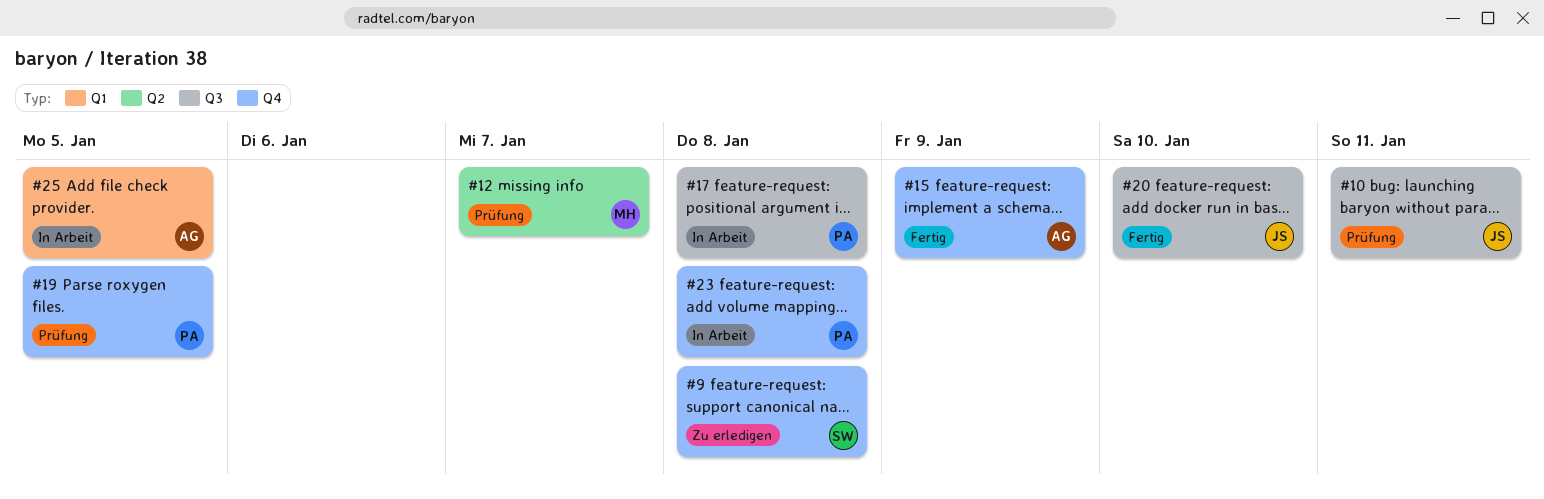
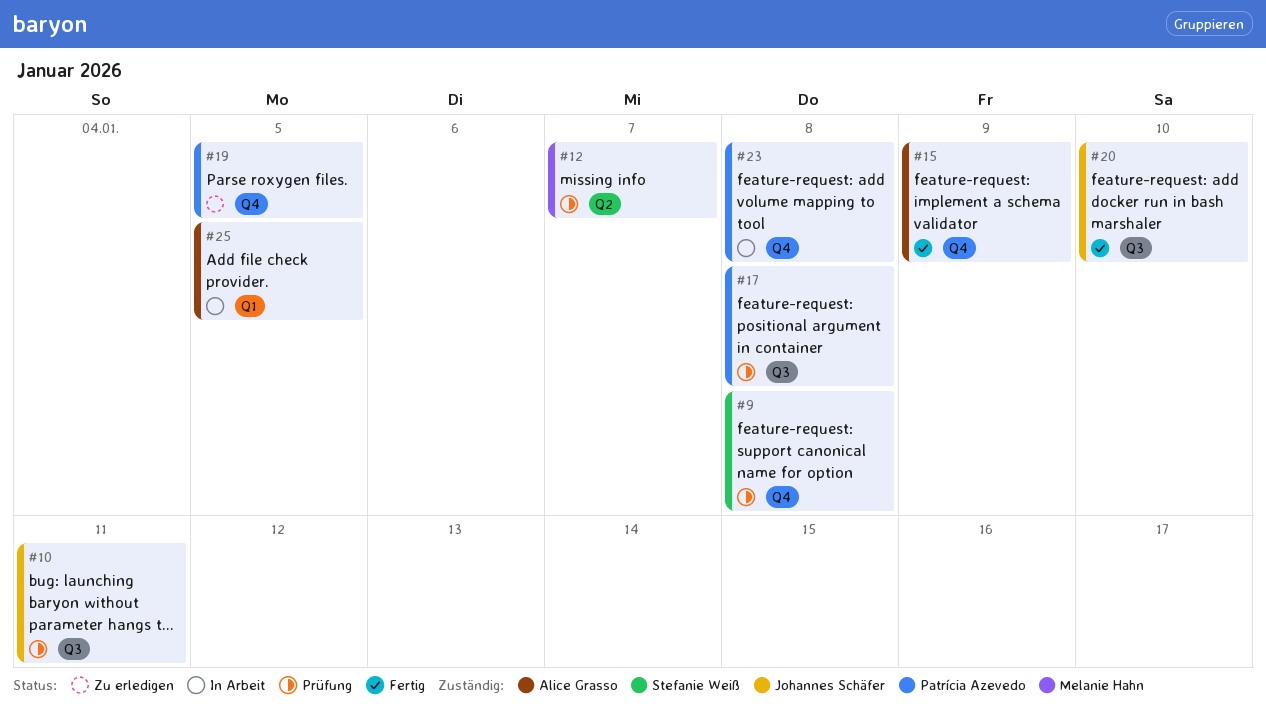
#9, status: Zu erledigen -> Prüfung
#17, status: In Arbeit -> Prüfung
#19, status: Prüfung -> Zu erledigen

